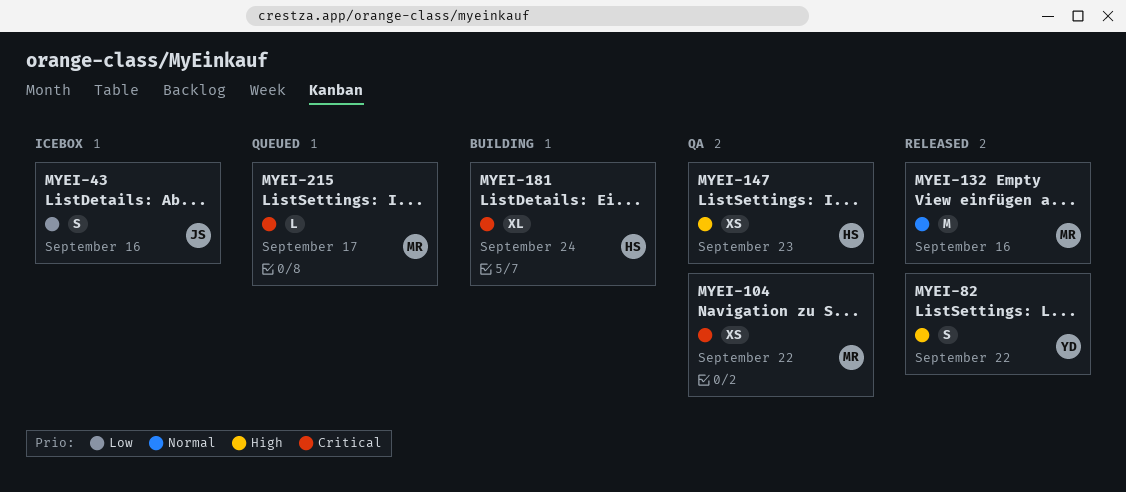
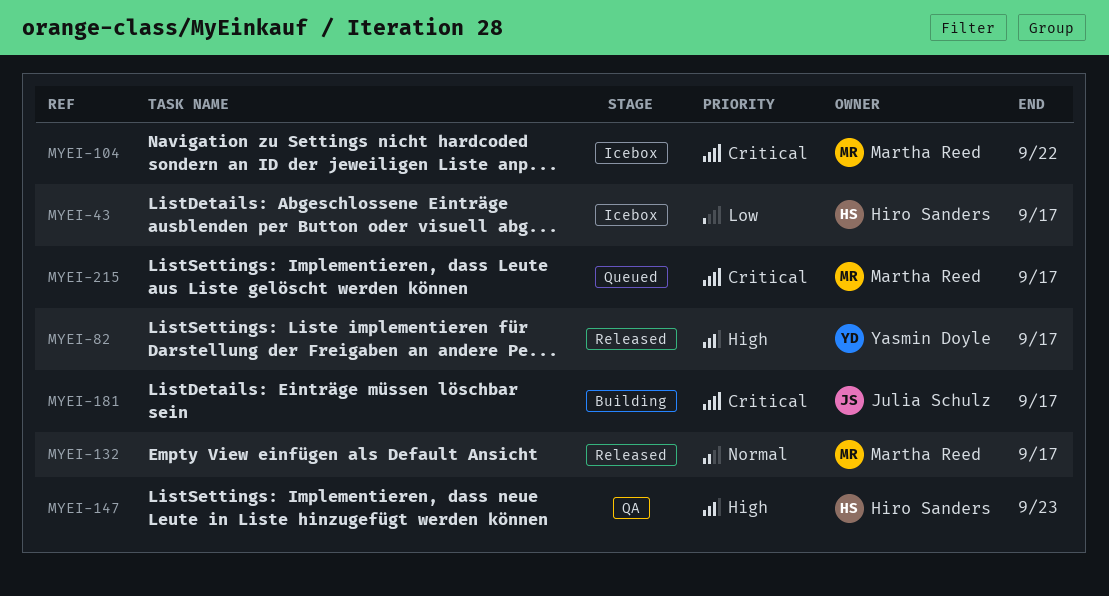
MYEI-43, owner: Julia Schulz -> Hiro Sanders
MYEI-43, due: Sep 16 -> Sep 17
MYEI-82, due: Sep 22 -> Sep 17
MYEI-104, status: QA -> Icebox
MYEI-132, due: Sep 16 -> Sep 17
MYEI-181, owner: Hiro Sanders -> Julia Schulz
MYEI-181, due: Sep 24 -> Sep 17

